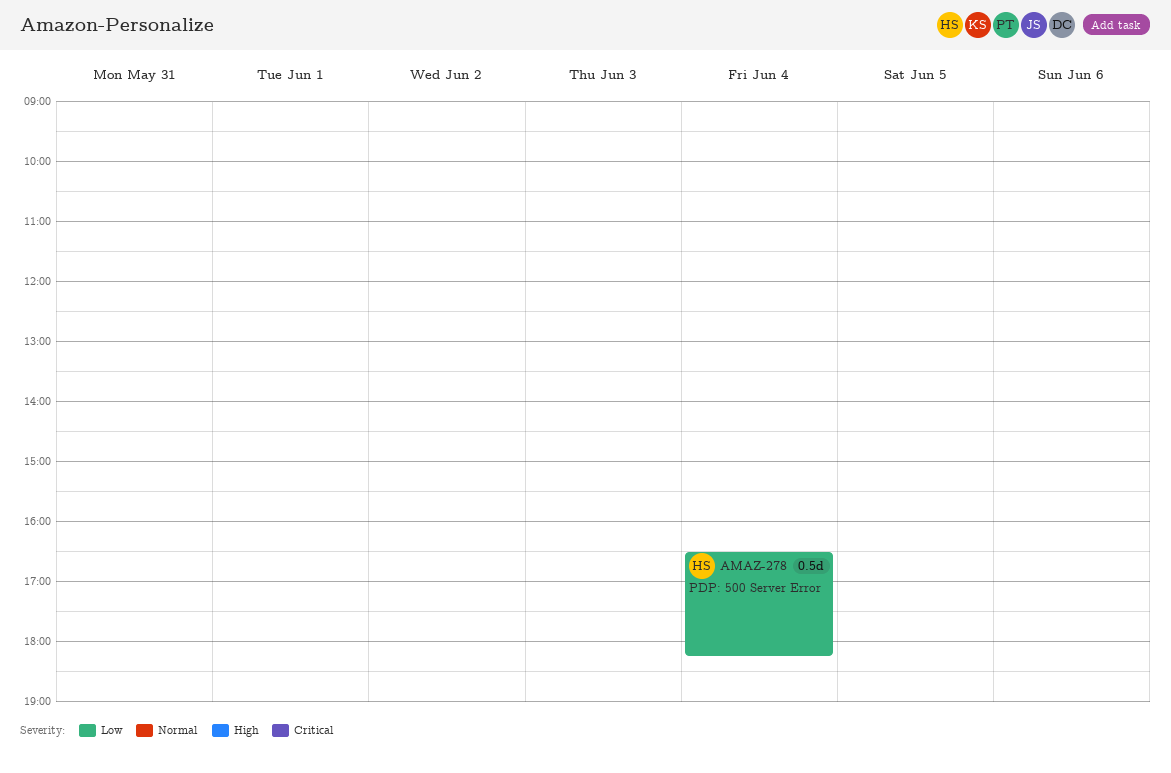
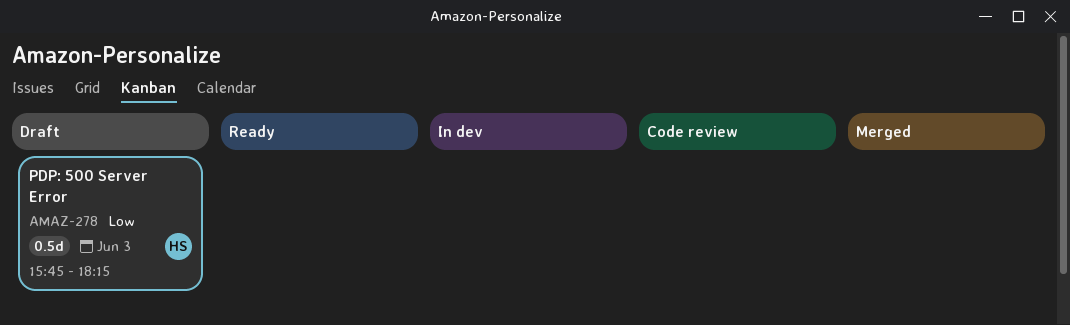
AMAZ-278, day: Jun 4 -> Jun 3
AMAZ-278, begins: 16:30 -> 15:45

